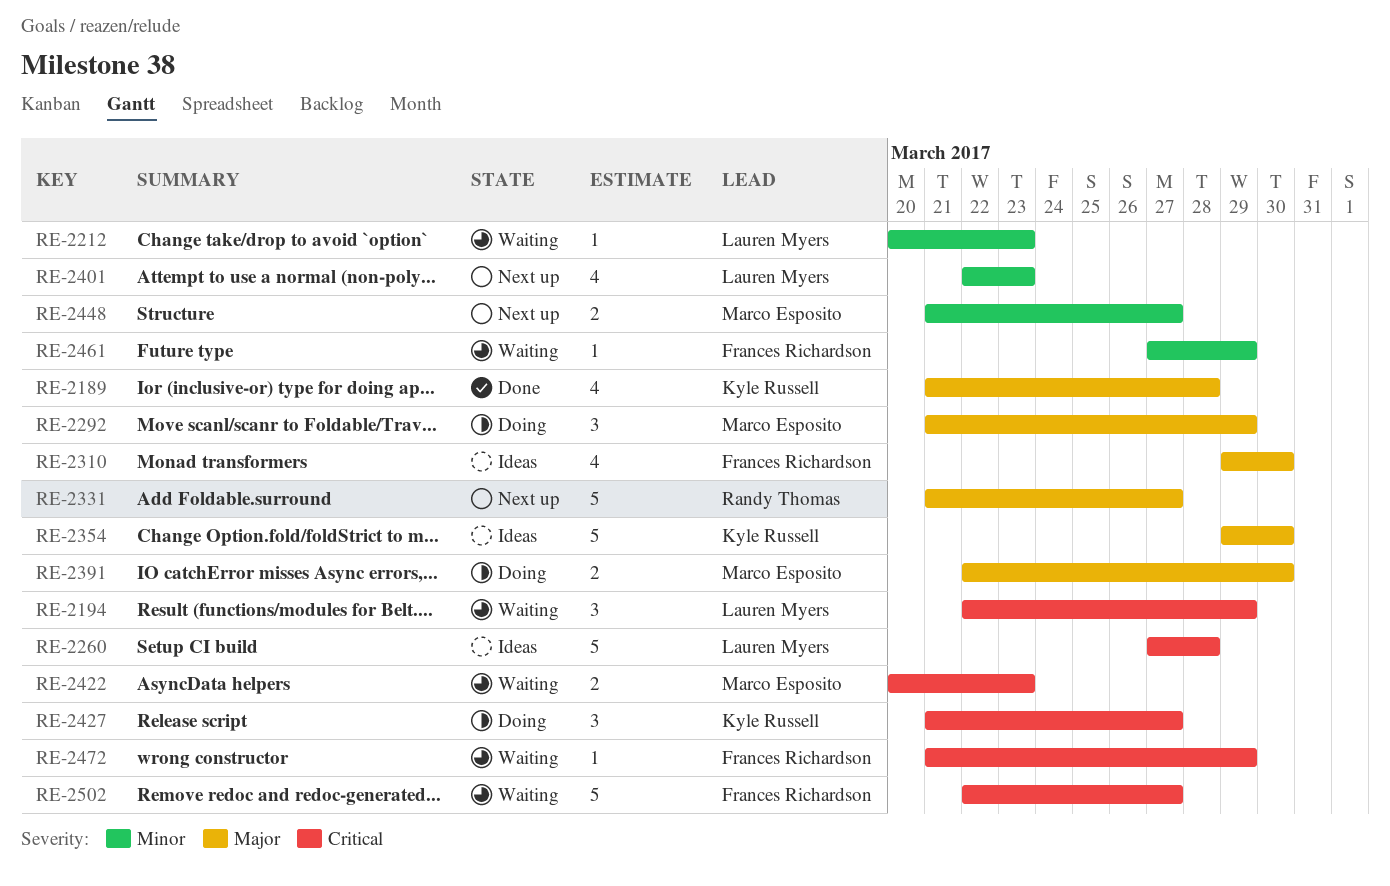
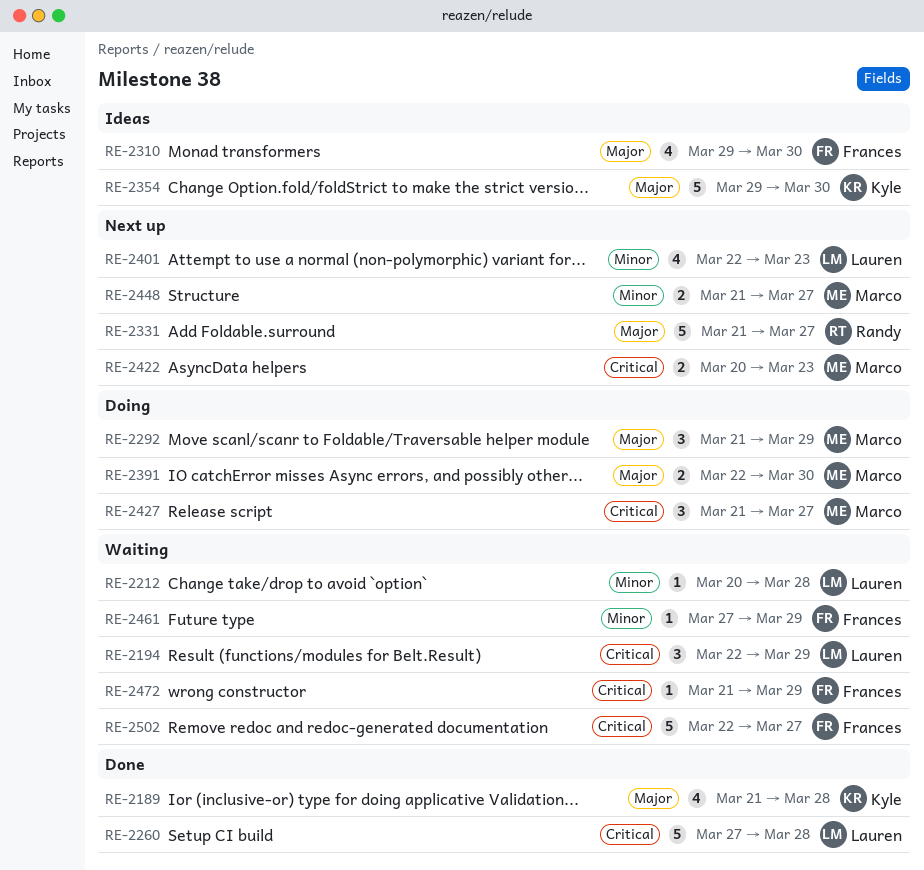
RE-2212, due: Mar 23 -> Mar 28
RE-2260, status: Ideas -> Done
RE-2422, status: Waiting -> Next up
RE-2427, owner: Kyle Russell -> Marco Esposito

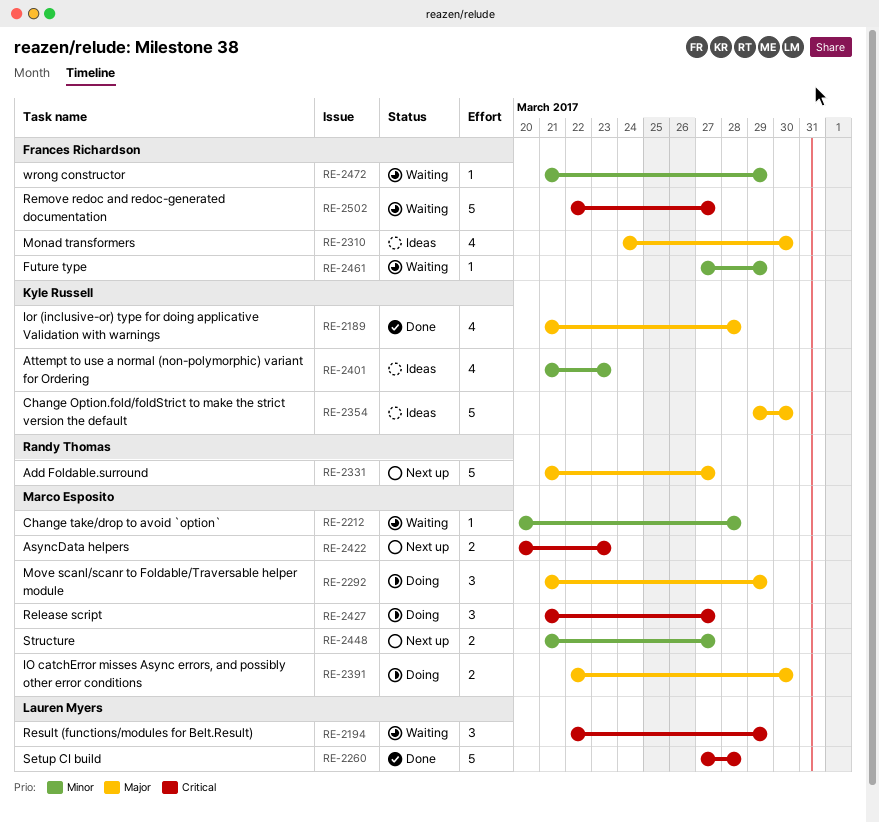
RE-2212, owner: Lauren Myers -> Marco Esposito
RE-2310, start: Mar 29 -> Mar 24
RE-2401, status: Next up -> Ideas
RE-2401, owner: Lauren Myers -> Kyle Russell
RE-2401, start: Mar 22 -> Mar 21
RE-2472, priority: Critical -> Minor

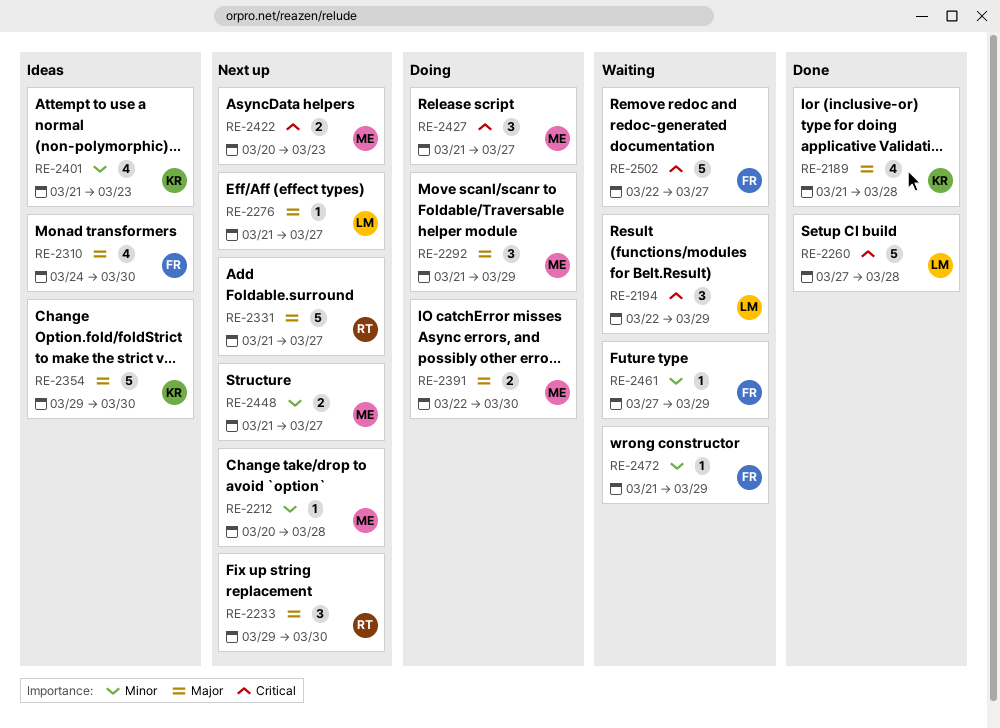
RE-2212, status: Waiting -> Next up
RE-2233: none -> present
RE-2276: none -> present

